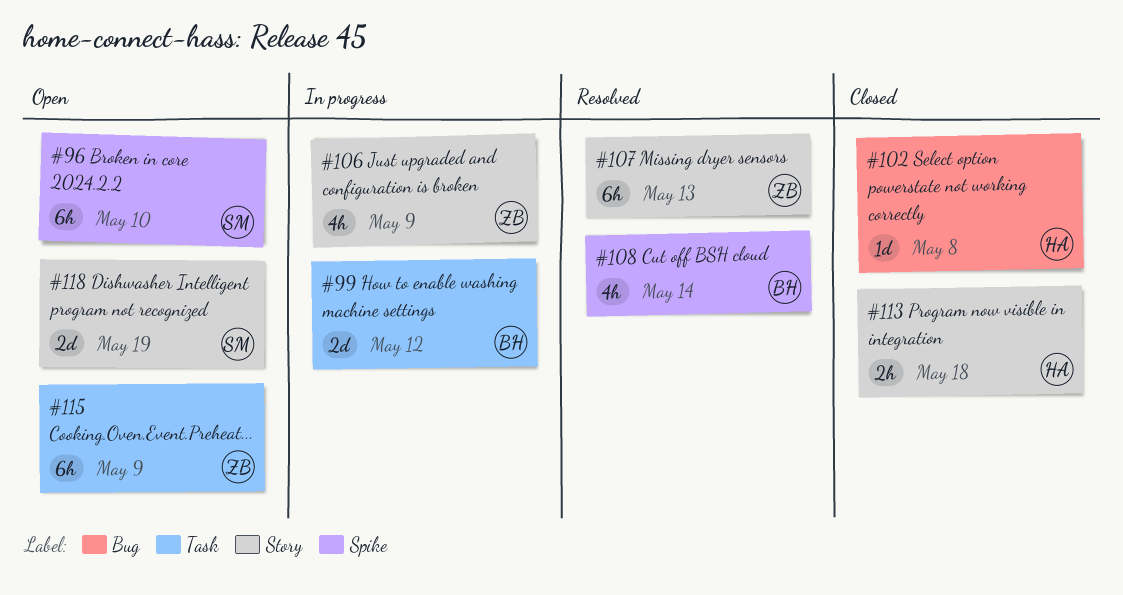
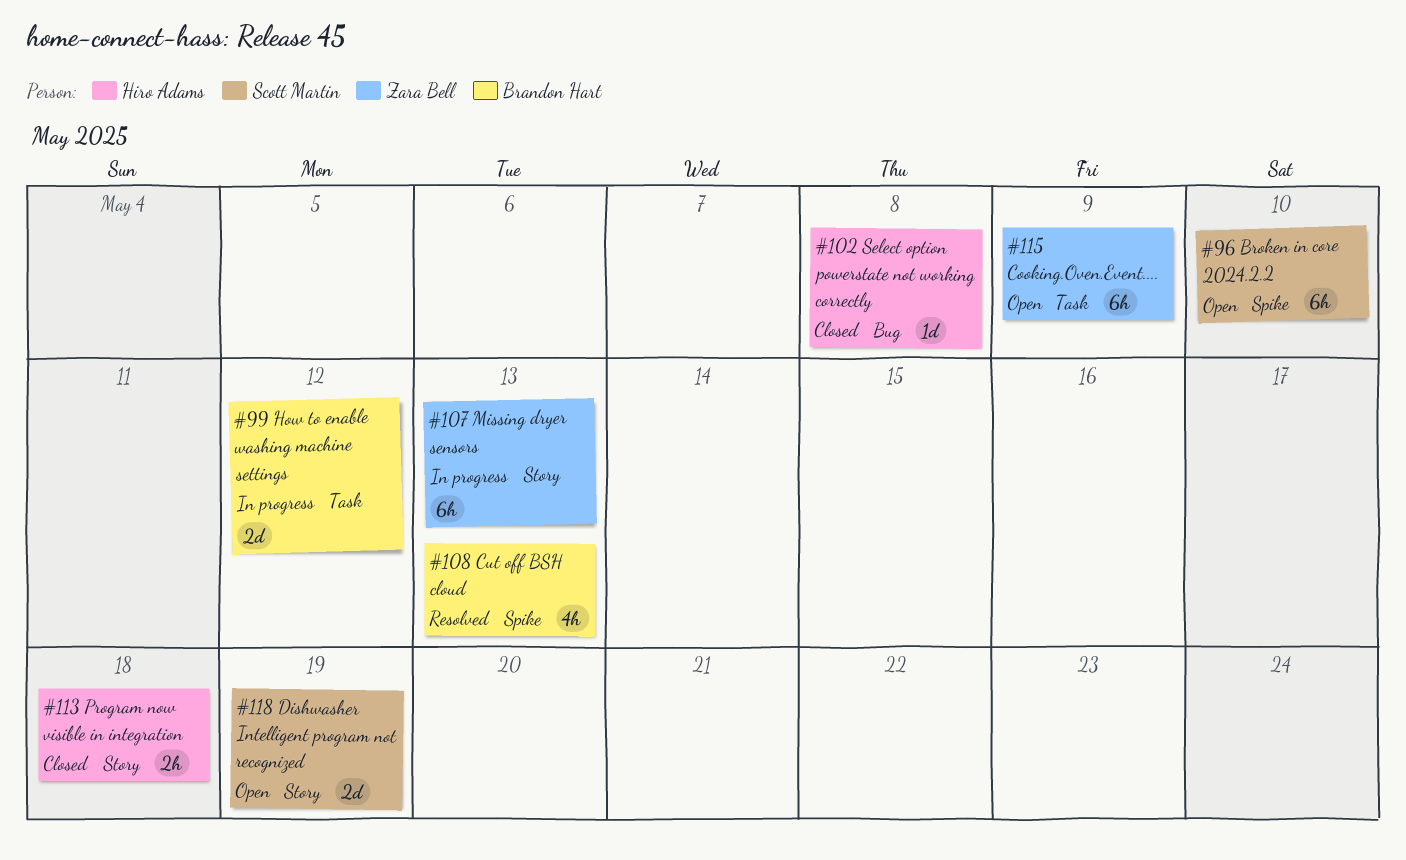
#106: present -> none
#107, status: Resolved -> In progress
#108, due: May 14 -> May 13

